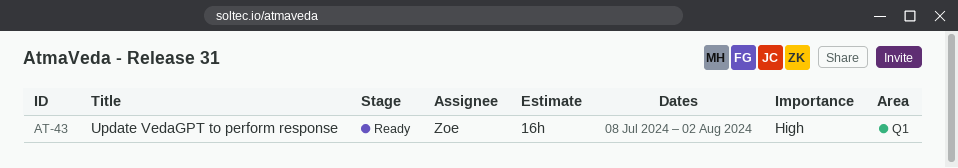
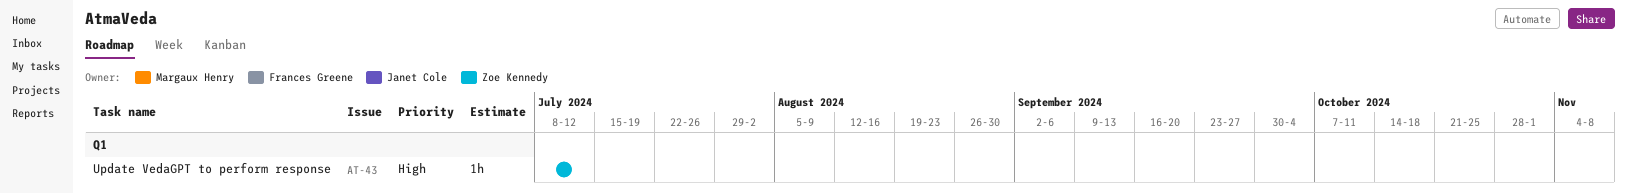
AT-43, estimate: 16h -> 1h
AT-43, due: Aug 2 -> Jul 12

